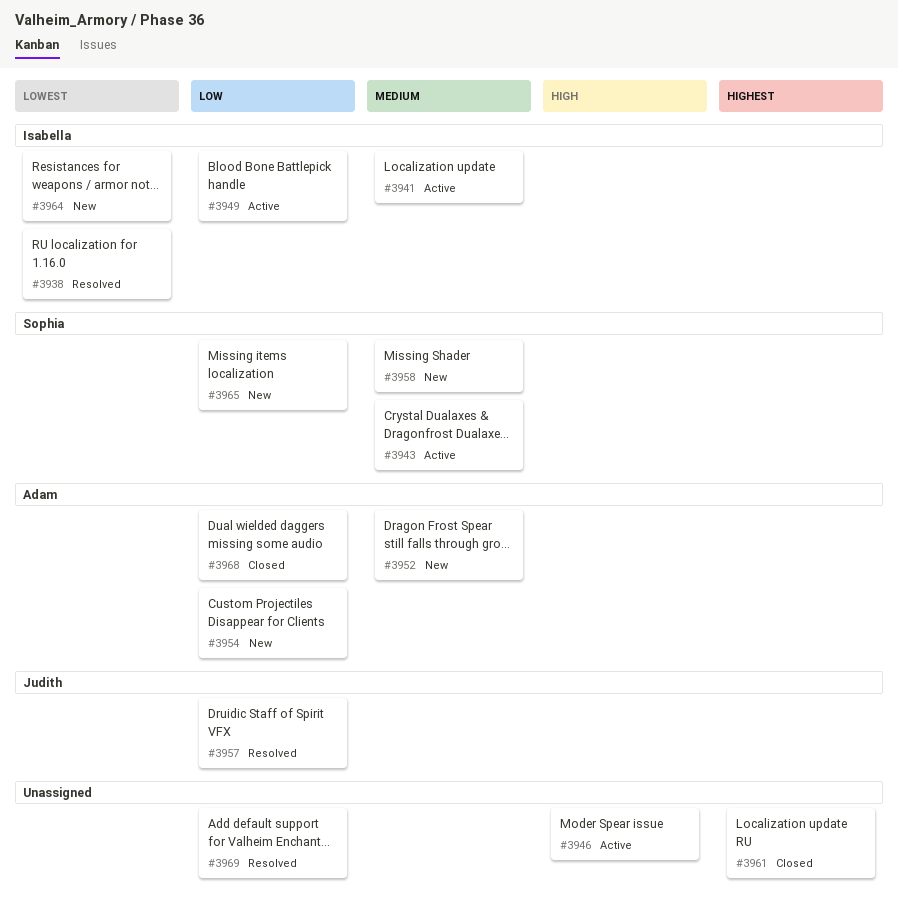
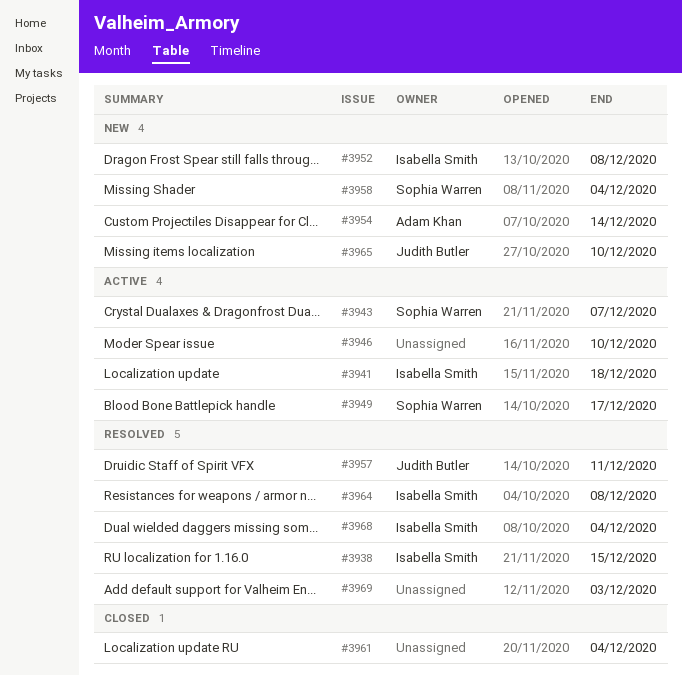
#3949, owner: Isabella Smith -> Sophia Warren
#3952, owner: Adam Khan -> Isabella Smith
#3964, status: New -> Resolved
#3965, owner: Sophia Warren -> Judith Butler
#3968, status: Closed -> Resolved
#3968, owner: Adam Khan -> Isabella Smith

